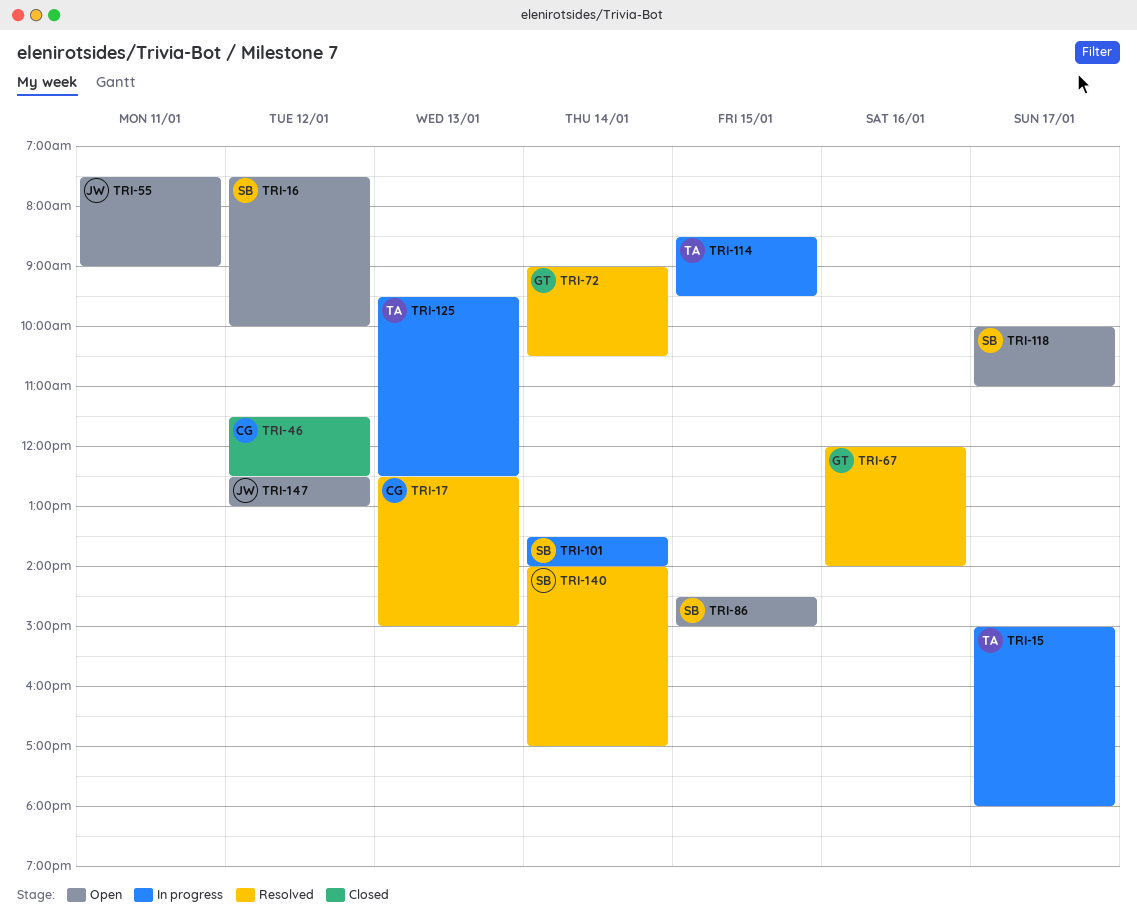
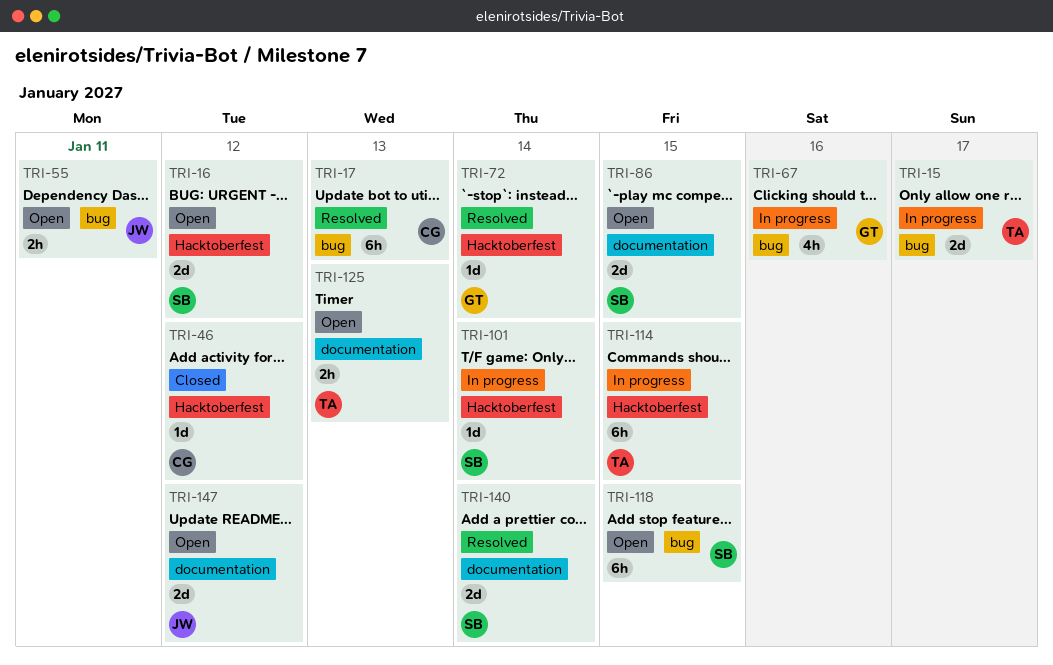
TRI-67, status: Resolved -> In progress
TRI-118, day: Jan 17 -> Jan 15
TRI-125, status: In progress -> Open

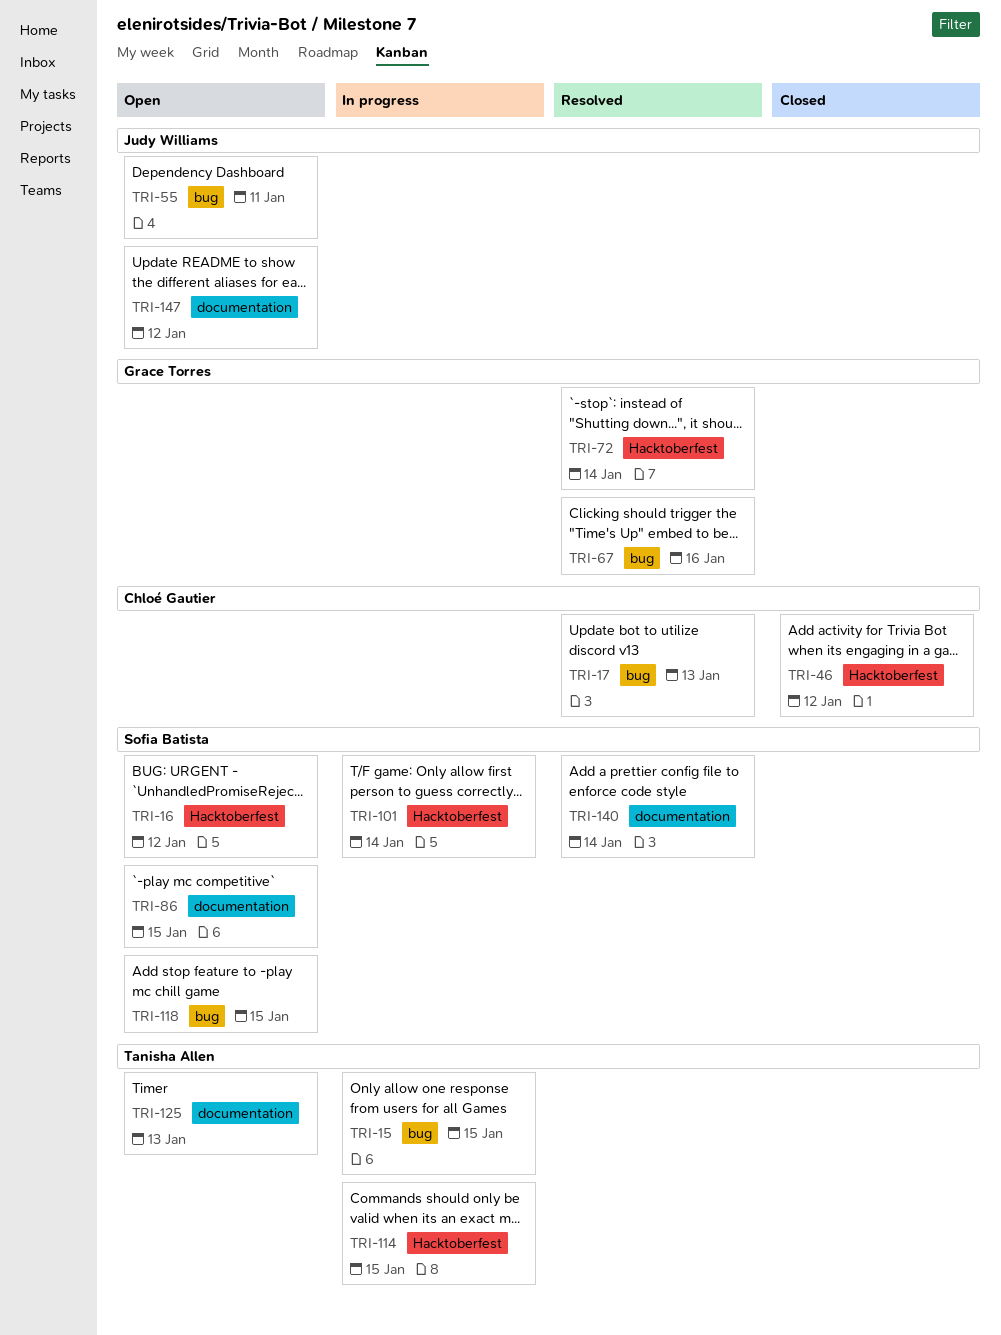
TRI-15, day: Jan 17 -> Jan 15
TRI-67, status: In progress -> Resolved

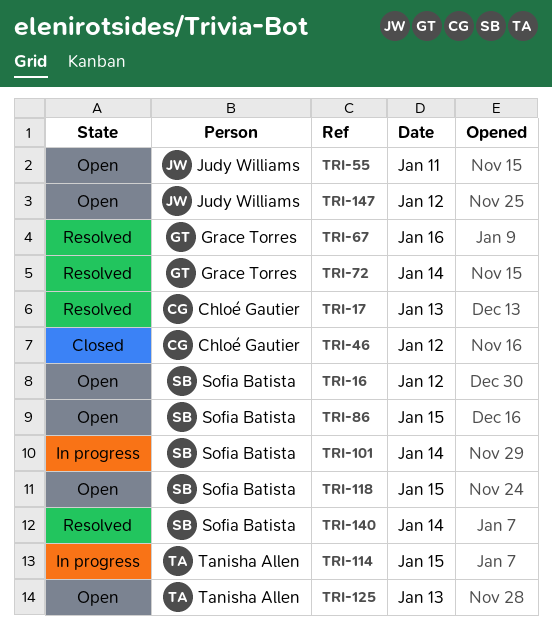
TRI-15: present -> none

